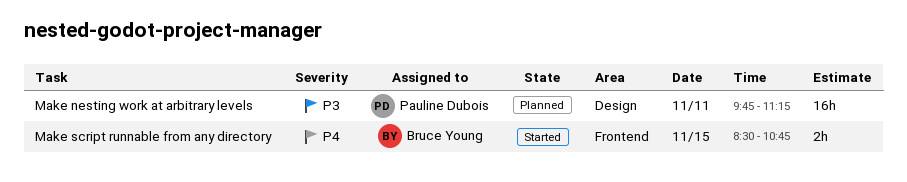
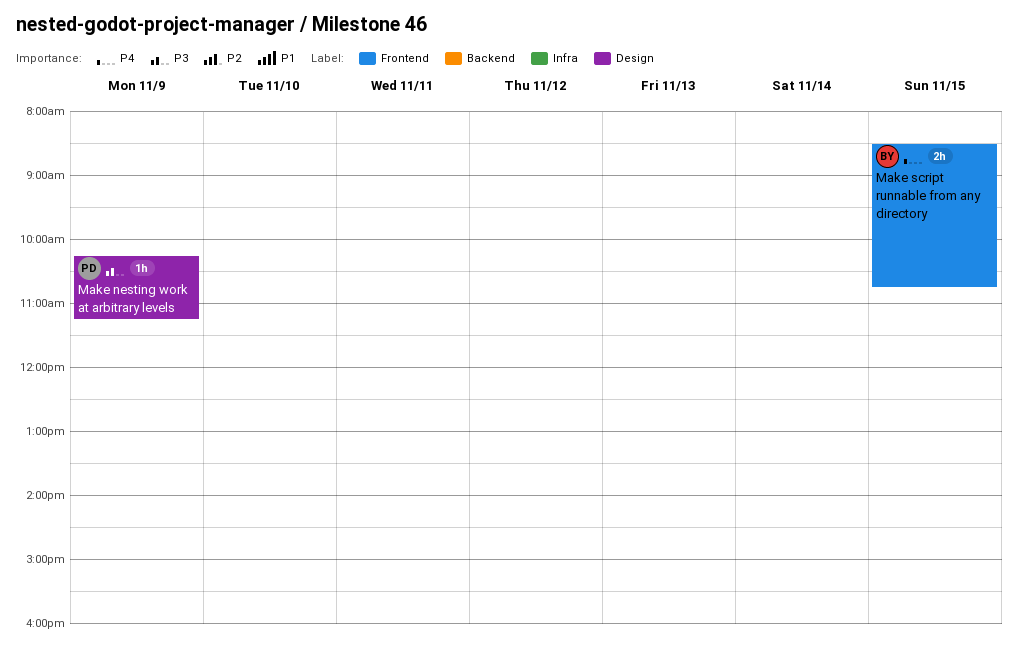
Make nesting work at arbitrary levels, estimate: 16h -> 1h
Make nesting work at arbitrary levels, day: Nov 11 -> Nov 9
Make nesting work at arbitrary levels, begins: 09:45 -> 10:15

